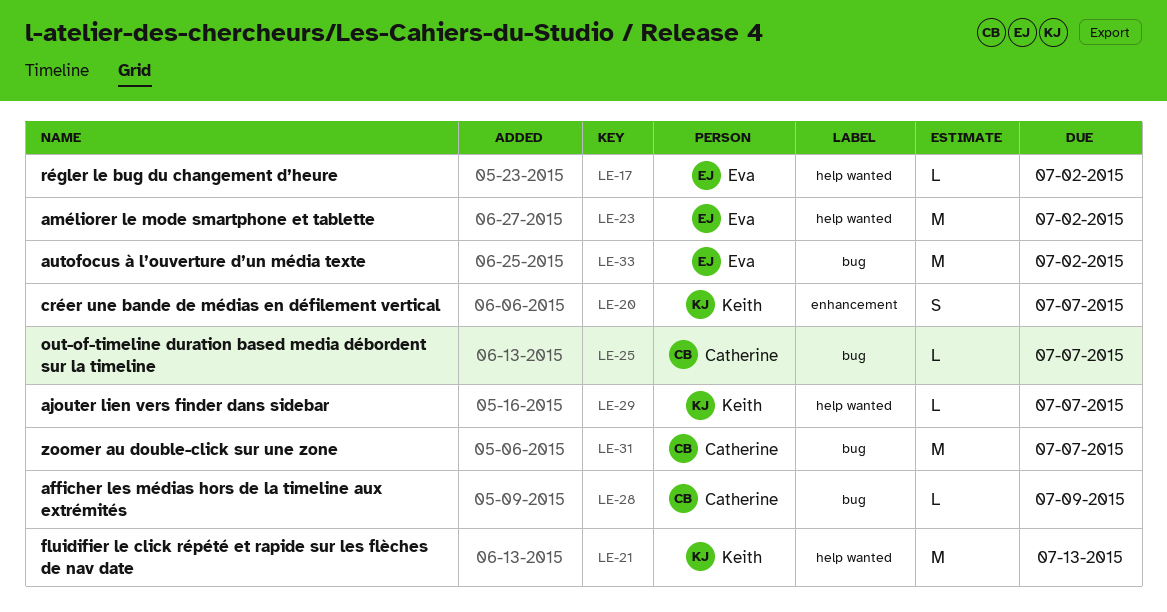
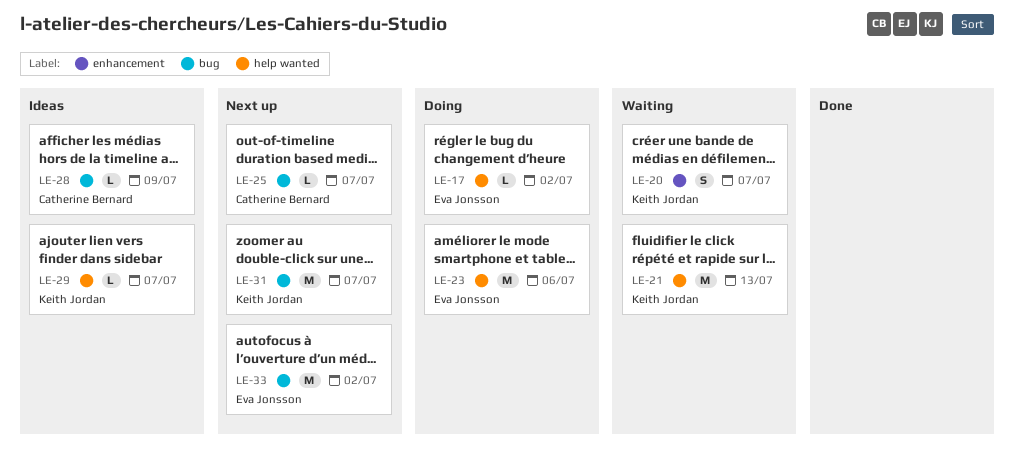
LE-23, due: Jul 2 -> Jul 6
LE-31, owner: Catherine Bernard -> Keith Jordan

